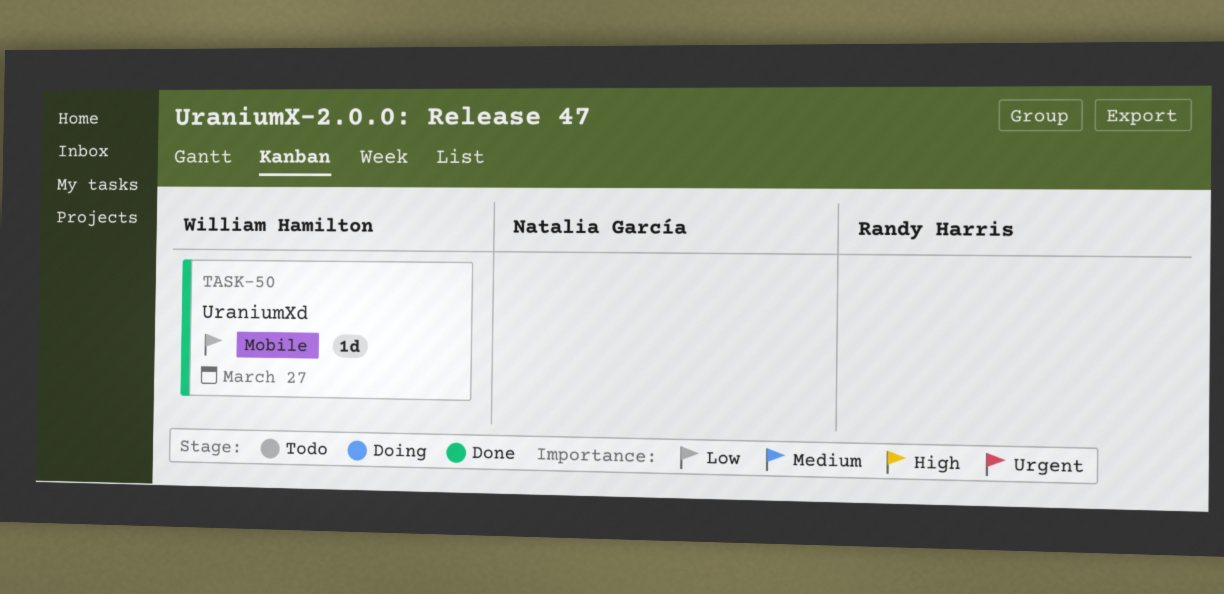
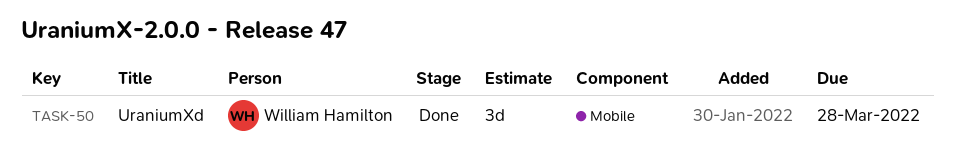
TASK-50, estimate: 1d -> 3d
TASK-50, due: Mar 27 -> Mar 28

